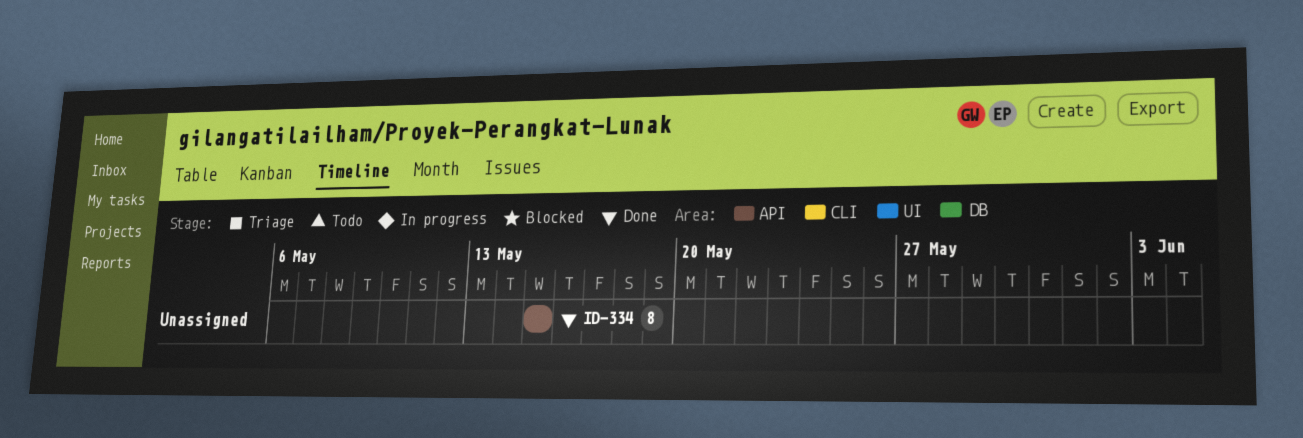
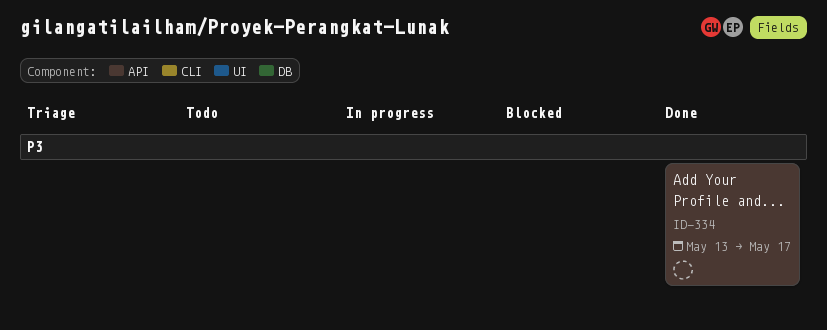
ID-334, start: May 15 -> May 13
ID-334, due: May 15 -> May 17

